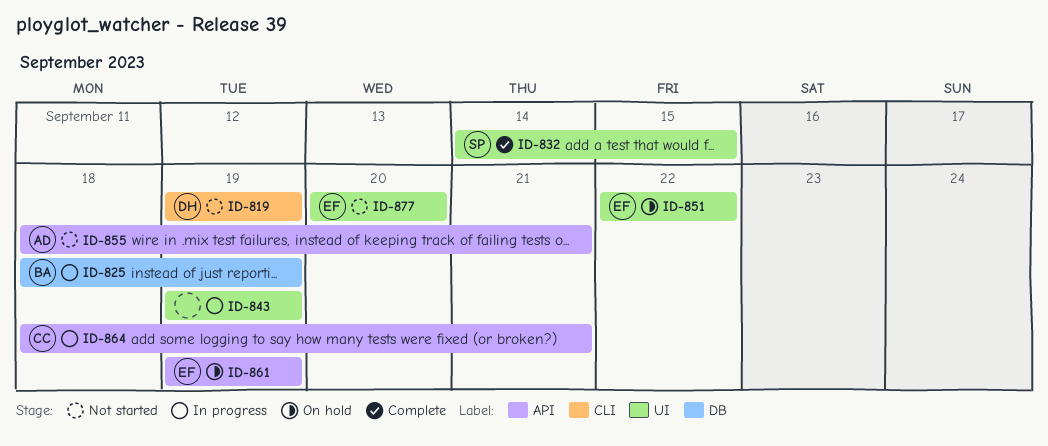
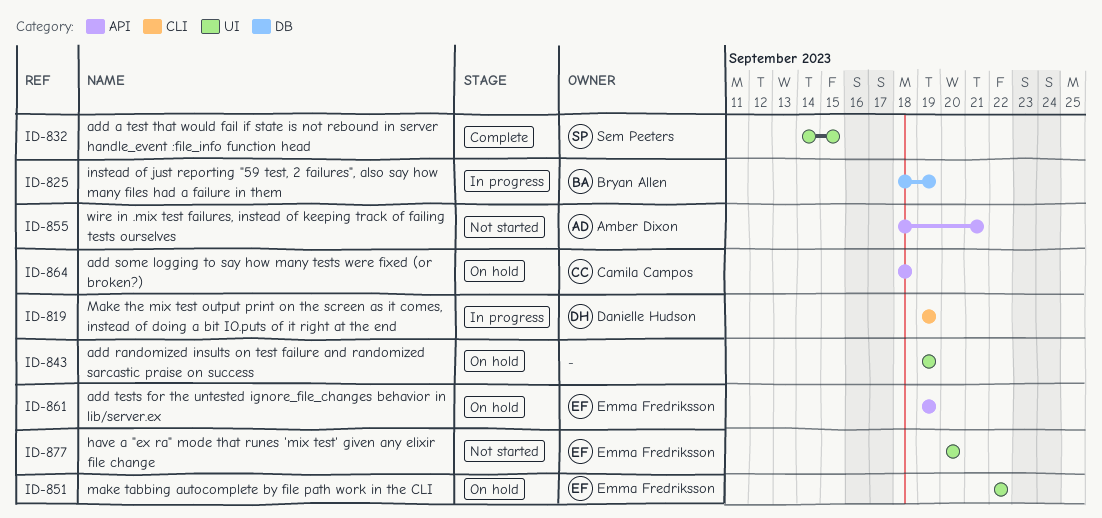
ID-819, status: Not started -> In progress
ID-843, status: In progress -> On hold
ID-864, status: In progress -> On hold
ID-864, due: Sep 21 -> Sep 18

